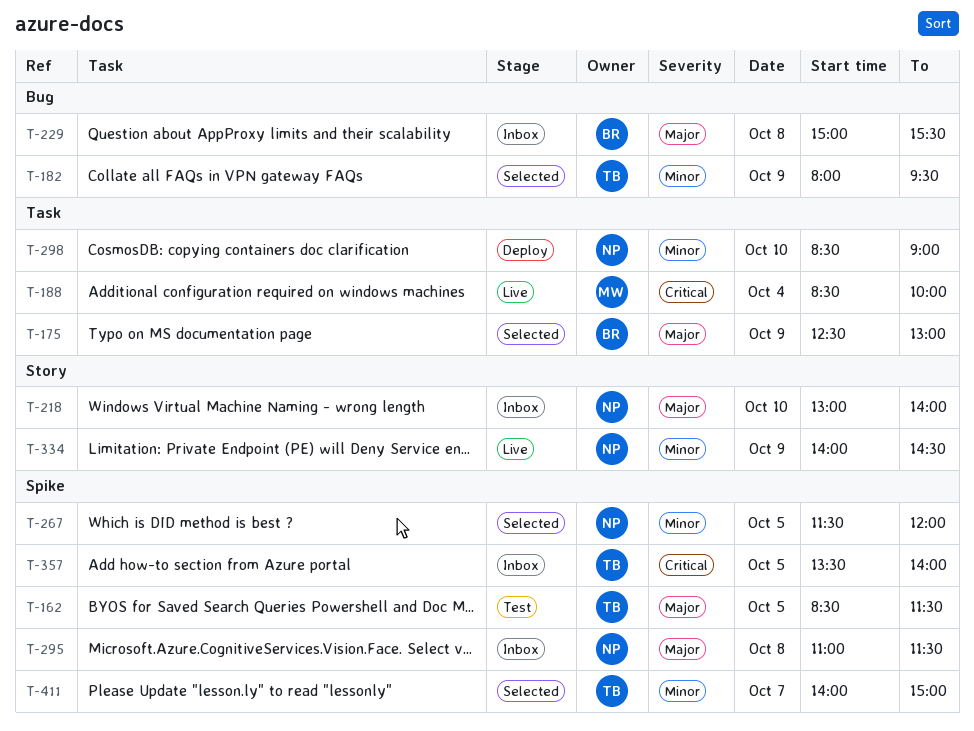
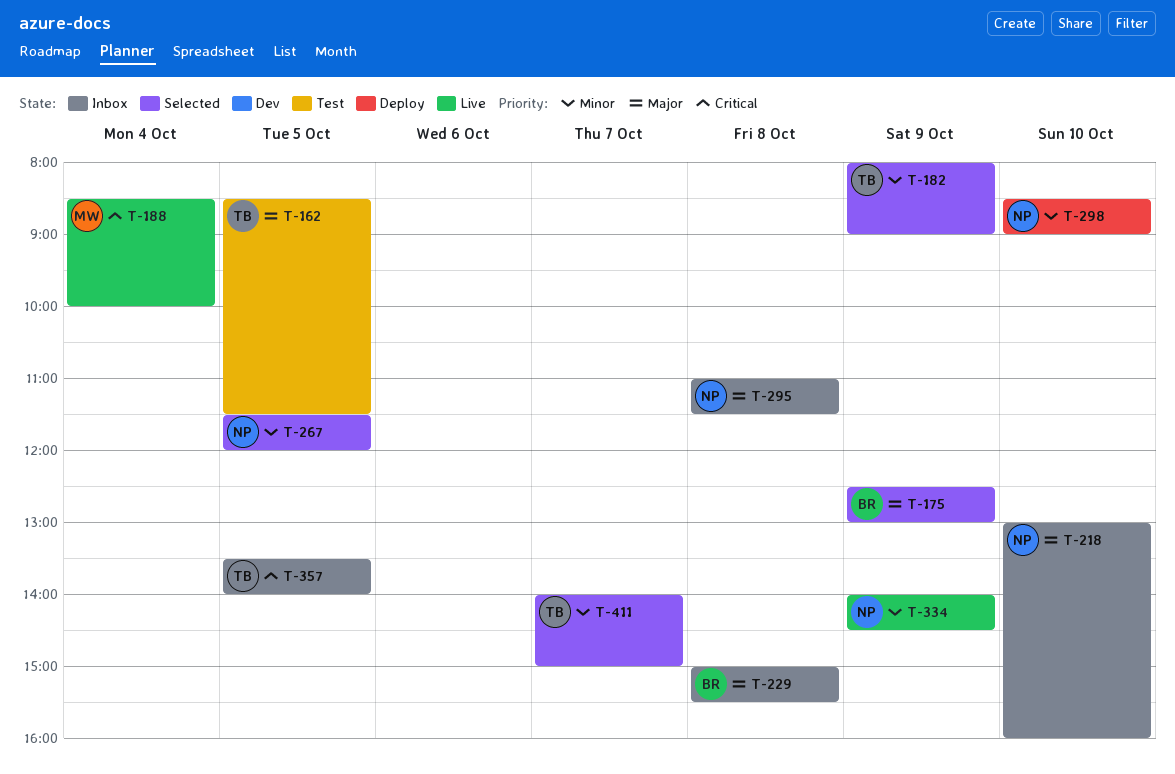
T-182, ends: 09:30 -> 09:00
T-218, ends: 14:00 -> 16:00

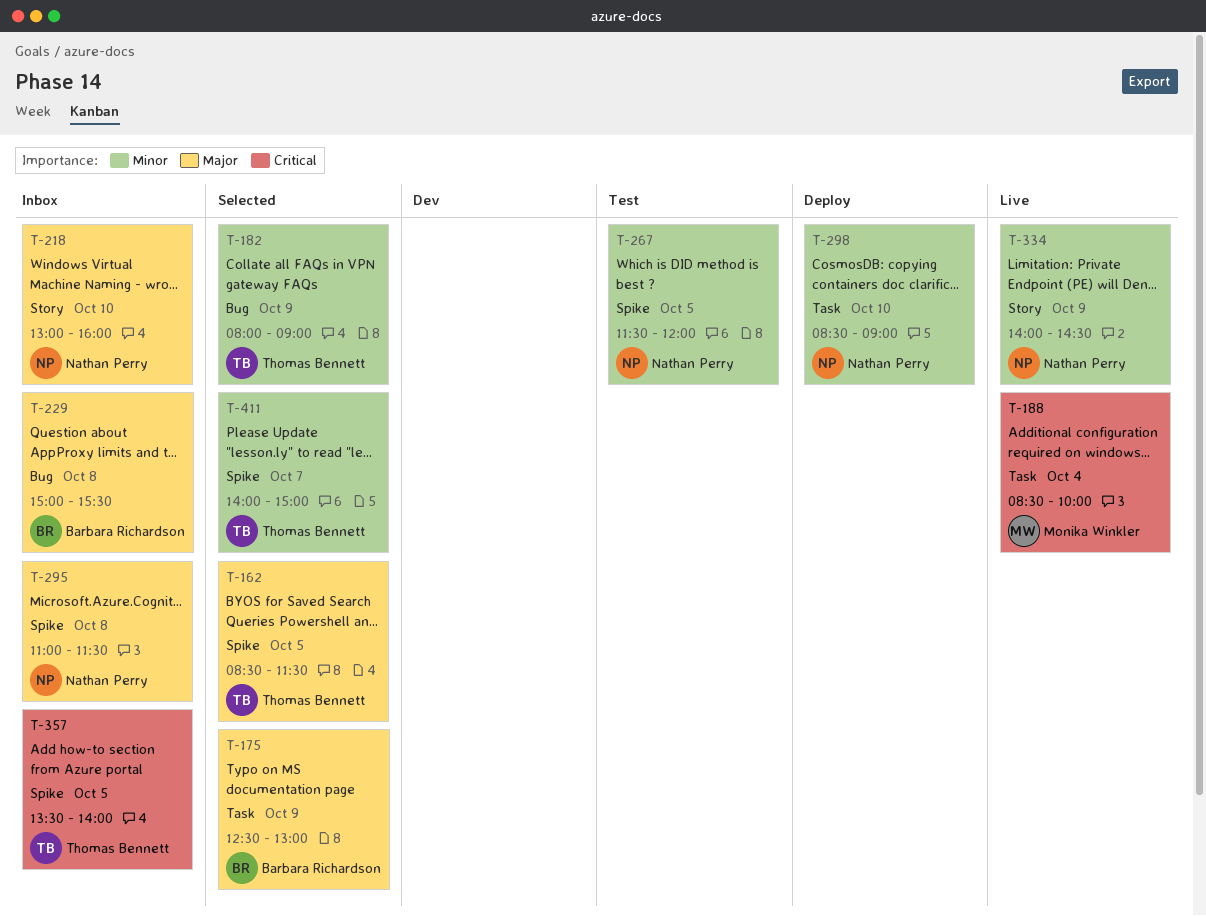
T-162, status: Test -> Selected
T-267, status: Selected -> Test

